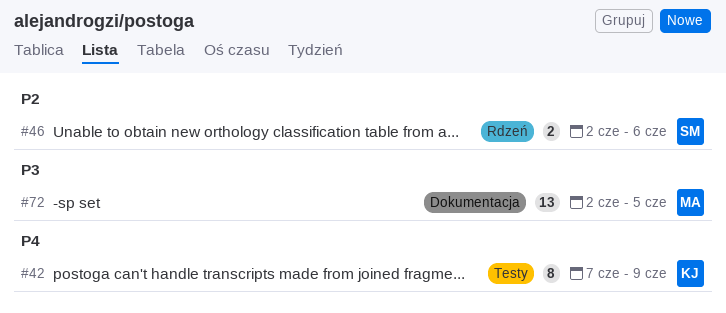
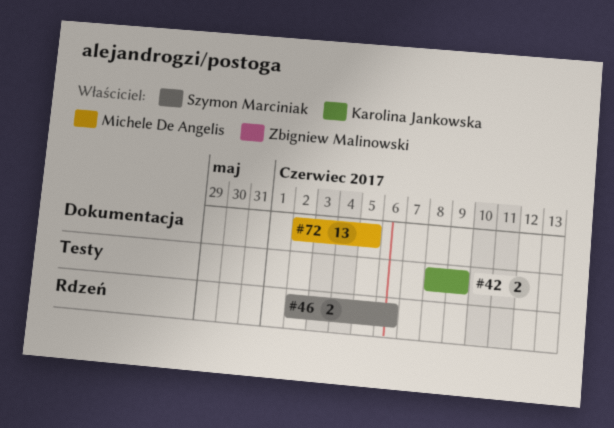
#42, estimate: 8 -> 2
#42, start: Jun 7 -> Jun 8

